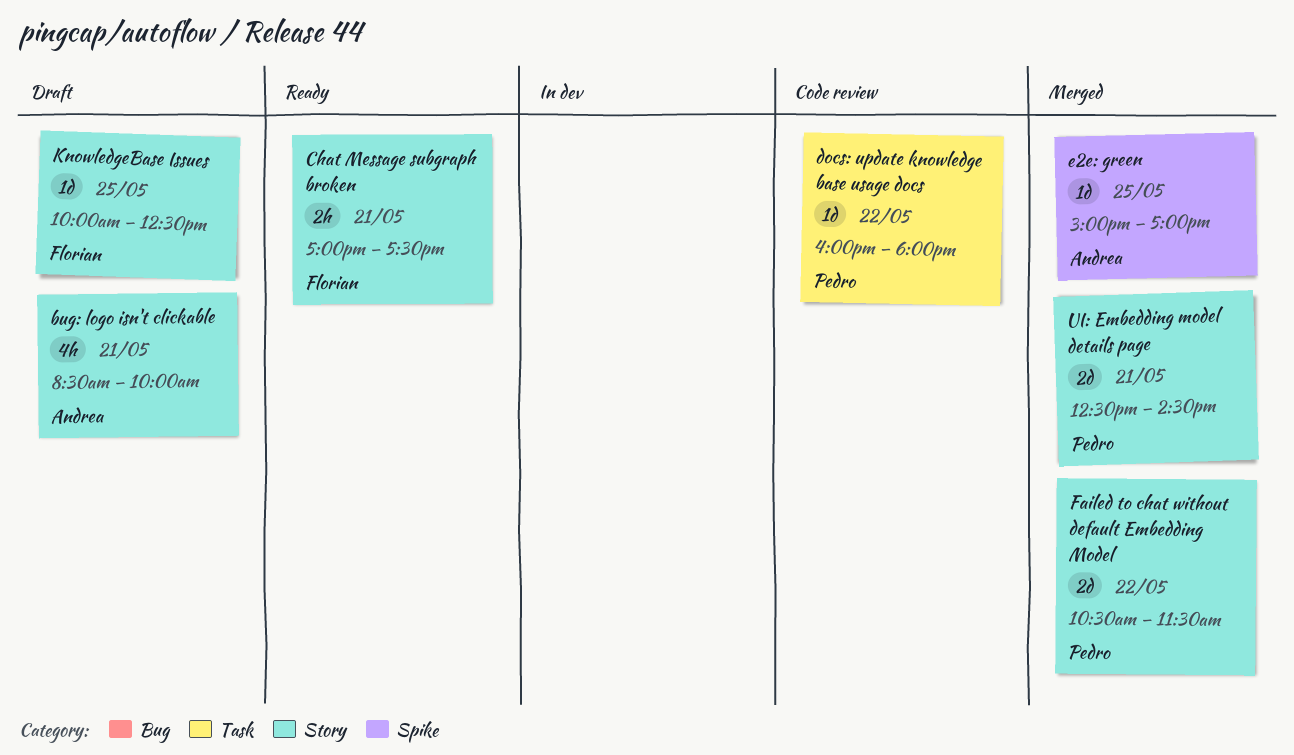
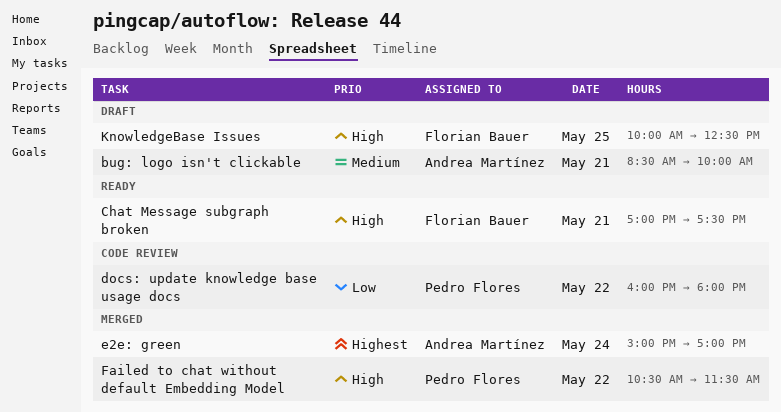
e2e: green, day: May 25 -> May 24
UI: Embedding model details page: present -> none

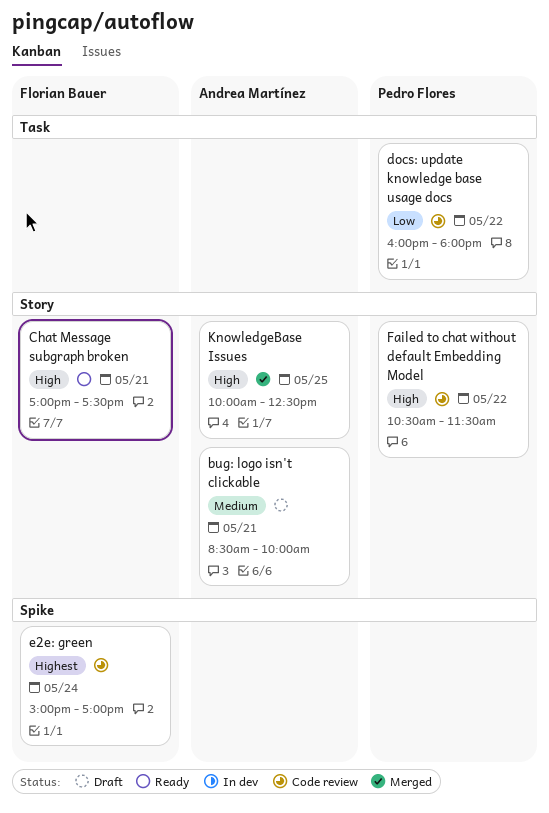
e2e: green, status: Merged -> Code review
e2e: green, owner: Andrea Martínez -> Florian Bauer
Failed to chat without default Embedding Model, status: Merged -> Code review
KnowledgeBase Issues, status: Draft -> Merged
KnowledgeBase Issues, owner: Florian Bauer -> Andrea Martínez

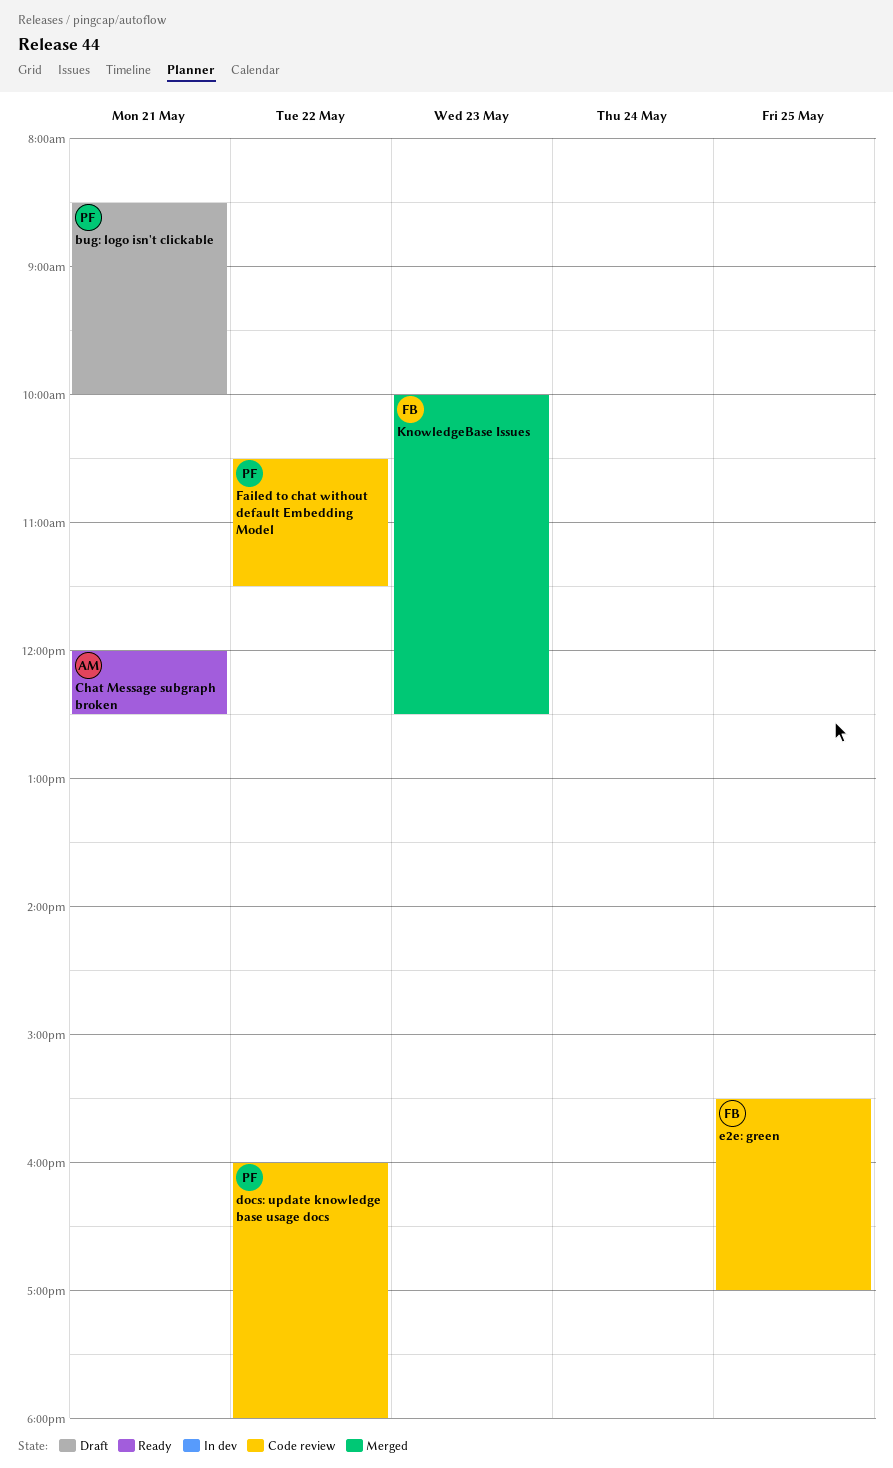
bug: logo isn't clickable, owner: Andrea Martínez -> Pedro Flores
Chat Message subgraph broken, owner: Florian Bauer -> Andrea Martínez
Chat Message subgraph broken, begins: 17:00 -> 12:00
Chat Message subgraph broken, ends: 17:30 -> 12:30
e2e: green, day: May 24 -> May 25
e2e: green, begins: 15:00 -> 15:30
KnowledgeBase Issues, owner: Andrea Martínez -> Florian Bauer
KnowledgeBase Issues, day: May 25 -> May 23

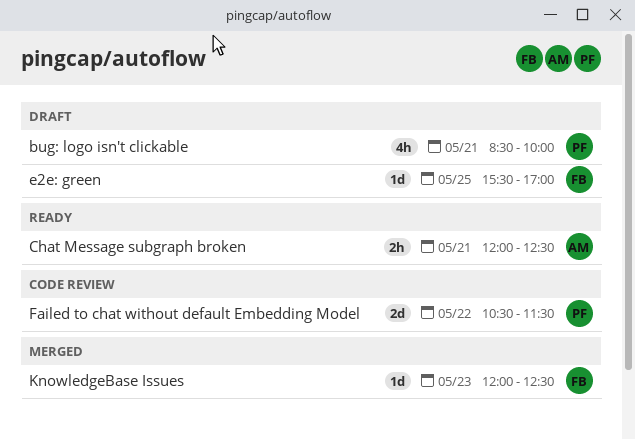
docs: update knowledge base usage docs: present -> none
e2e: green, status: Code review -> Draft
KnowledgeBase Issues, begins: 10:00 -> 12:00

